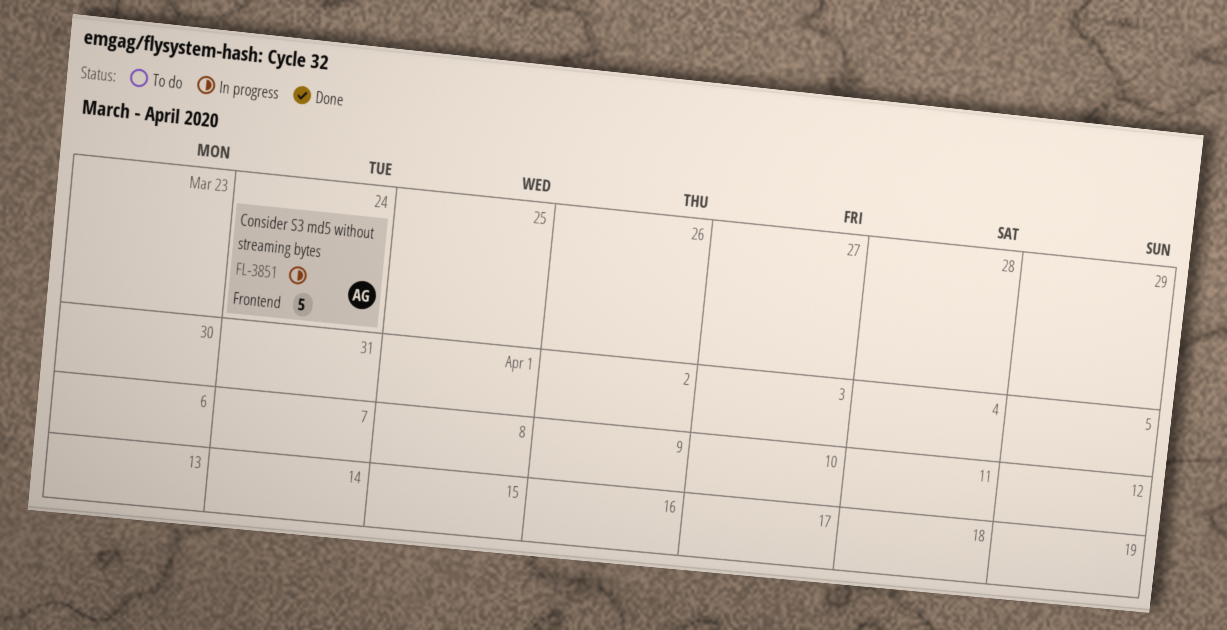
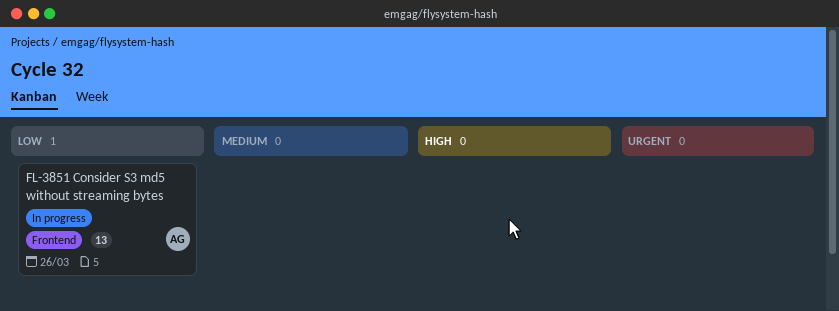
FL-3851, estimate: 5 -> 13
FL-3851, due: Mar 24 -> Mar 26

